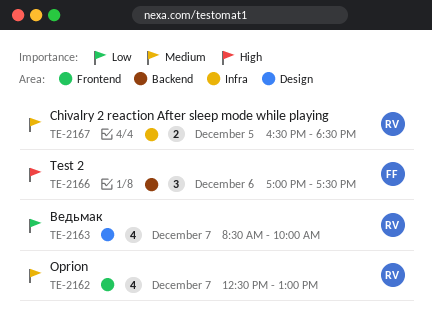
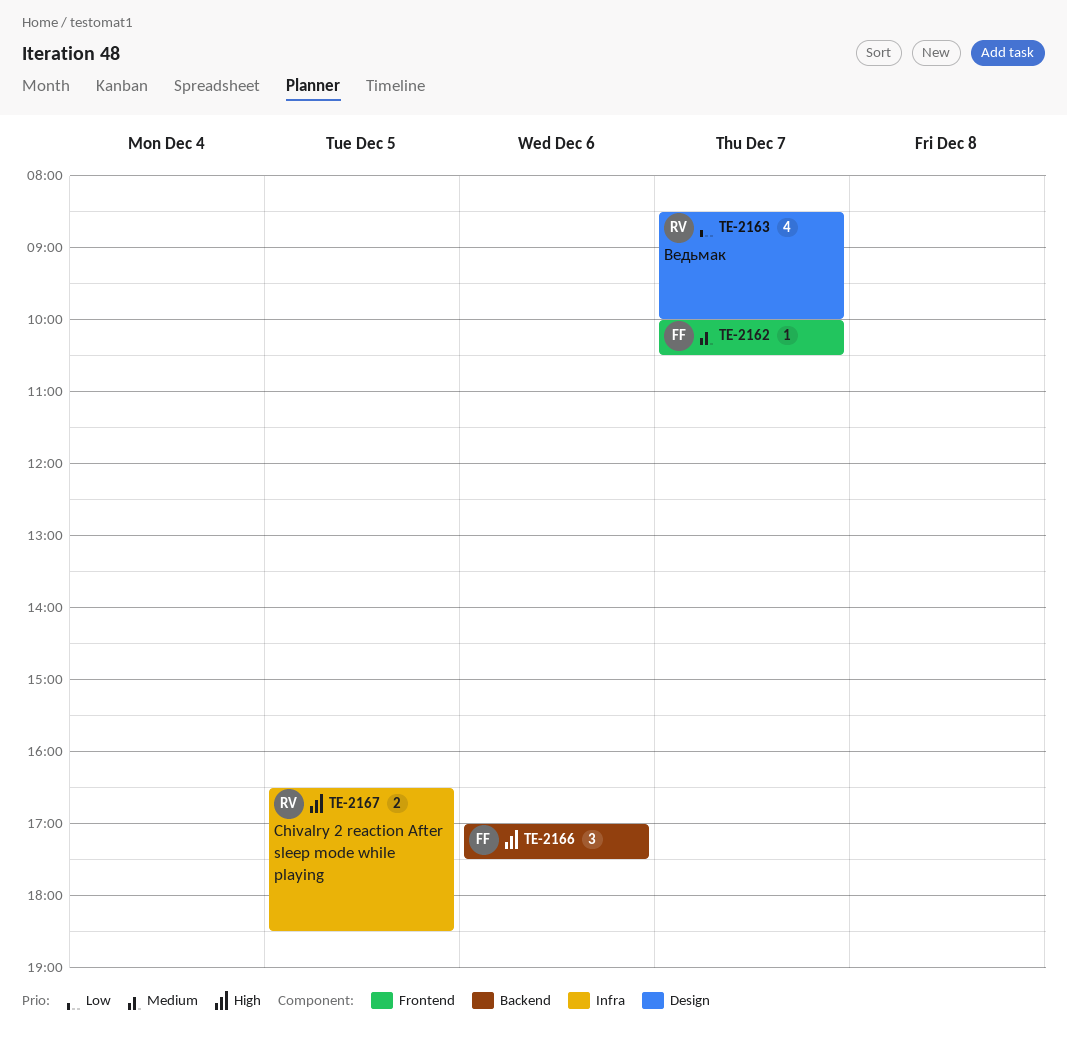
TE-2162, owner: RV -> FF
TE-2162, estimate: 4 -> 1
TE-2162, begins: 12:30 -> 10:00
TE-2162, ends: 13:00 -> 10:30
TE-2167, priority: Medium -> High

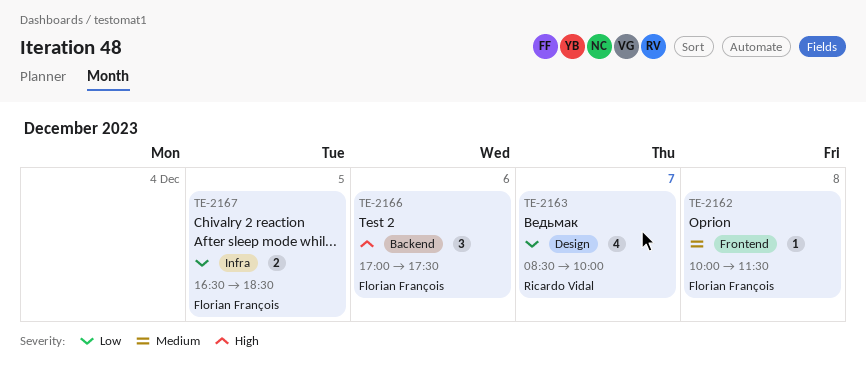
TE-2162, day: Dec 7 -> Dec 8
TE-2162, ends: 10:30 -> 11:30
TE-2167, owner: Ricardo Vidal -> Florian François
TE-2167, priority: High -> Low

